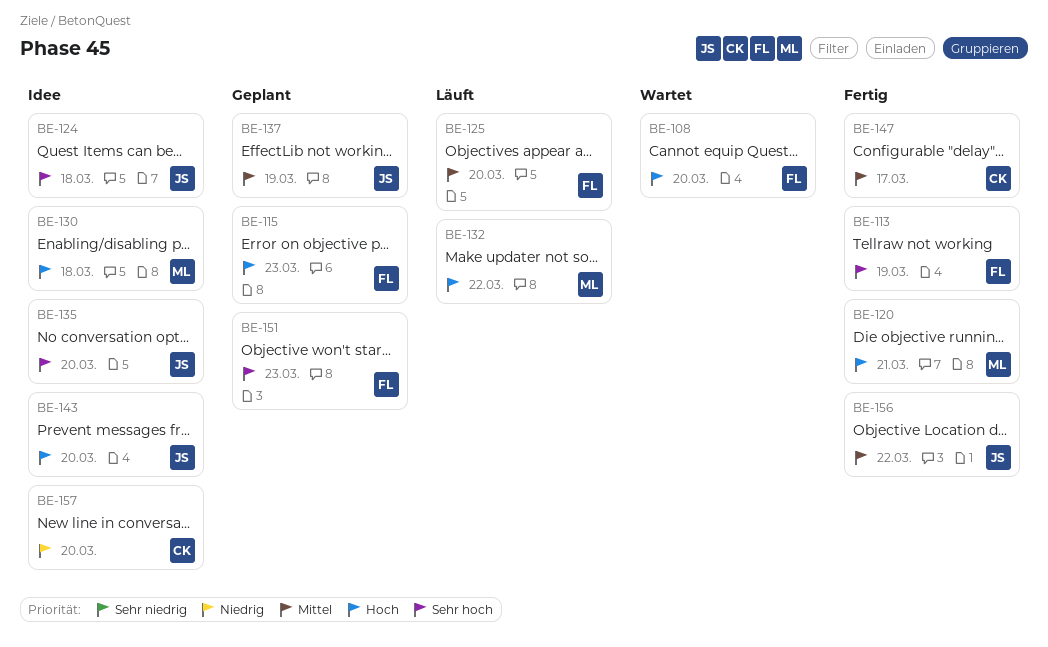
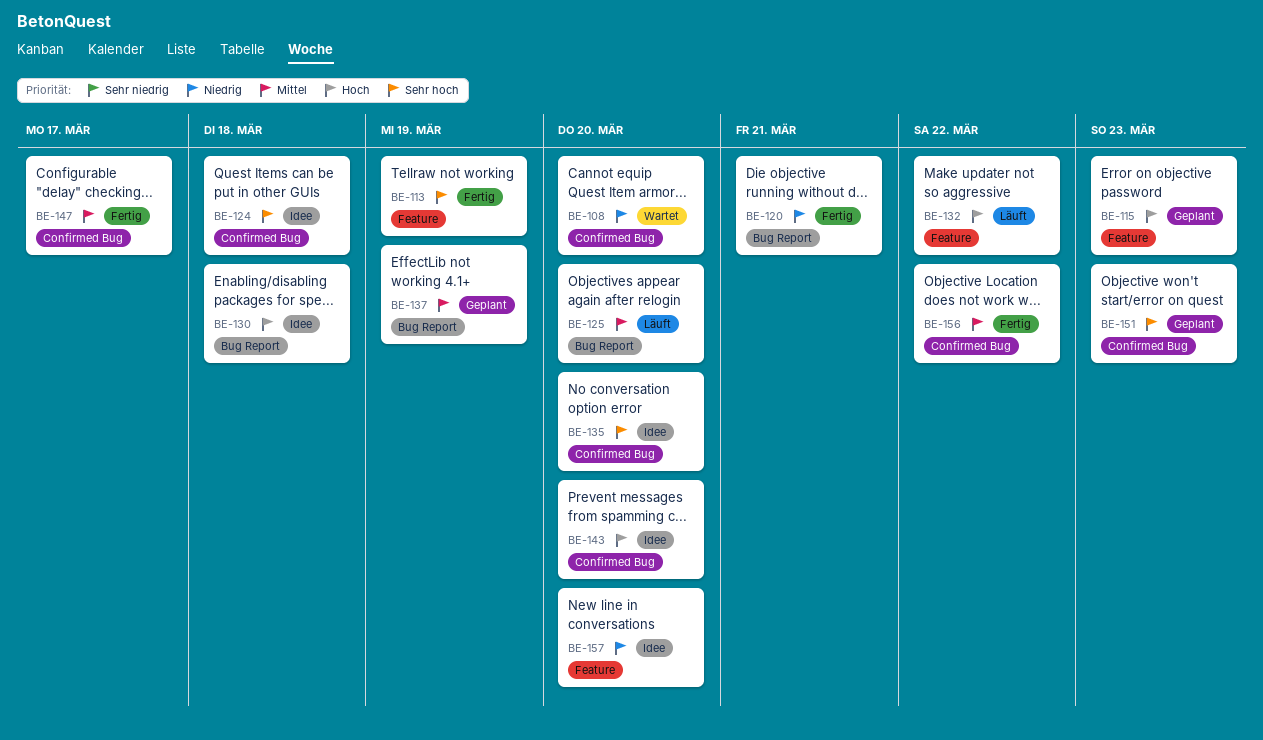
BE-108, priority: Hoch -> Niedrig
BE-120, priority: Hoch -> Niedrig

